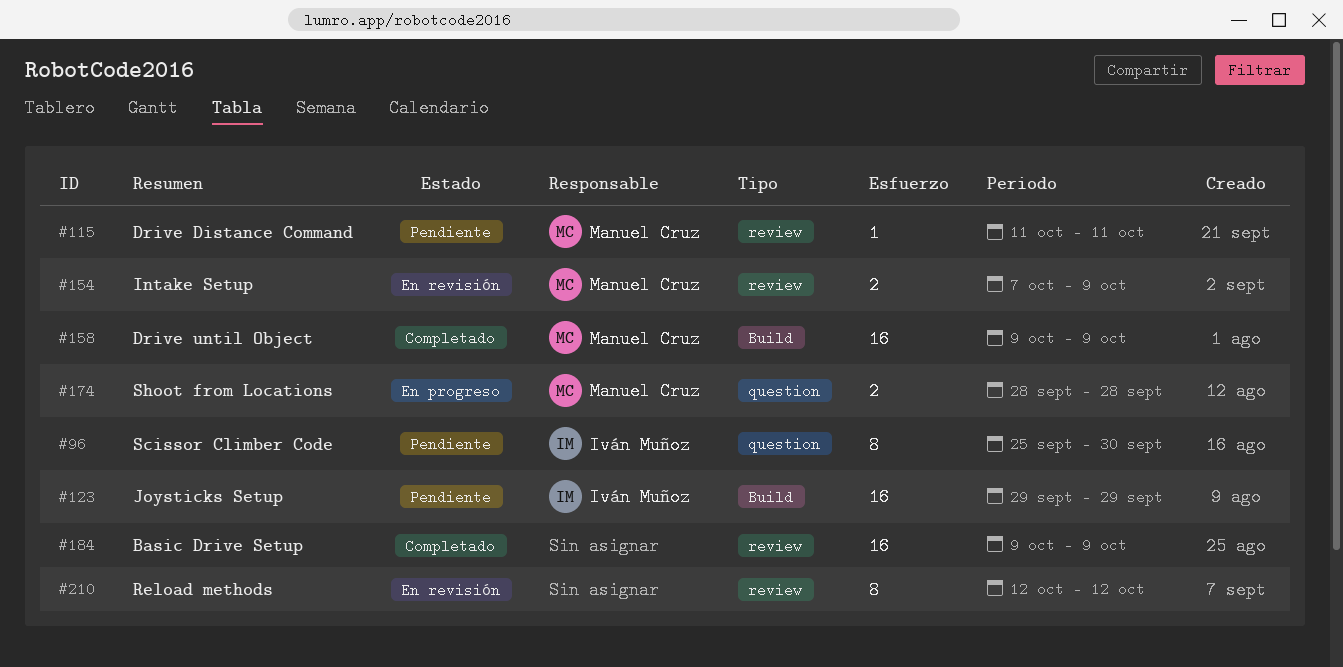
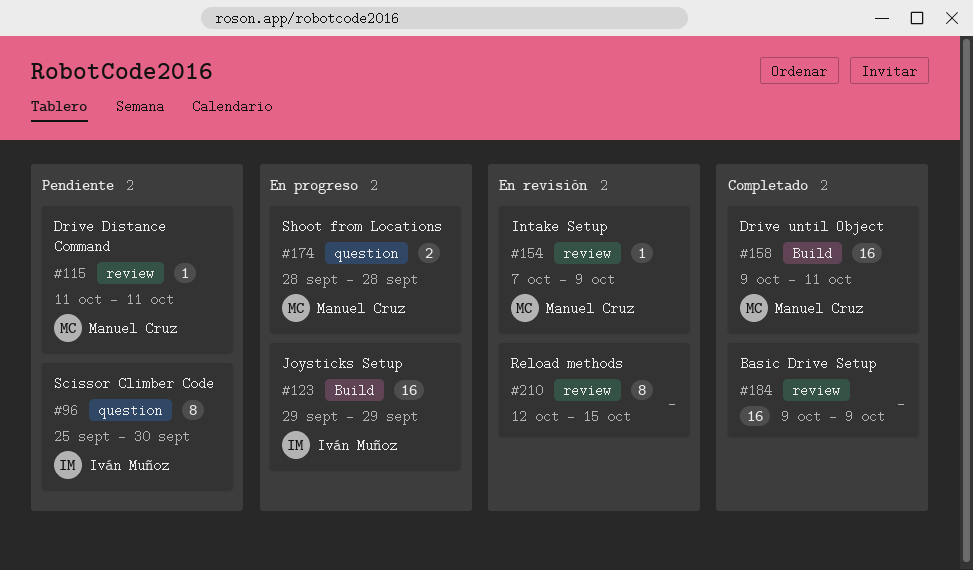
#123, status: Pendiente -> En progreso
#154, estimate: 2 -> 1
#158, due: Oct 9 -> Oct 11
#210, due: Oct 12 -> Oct 15

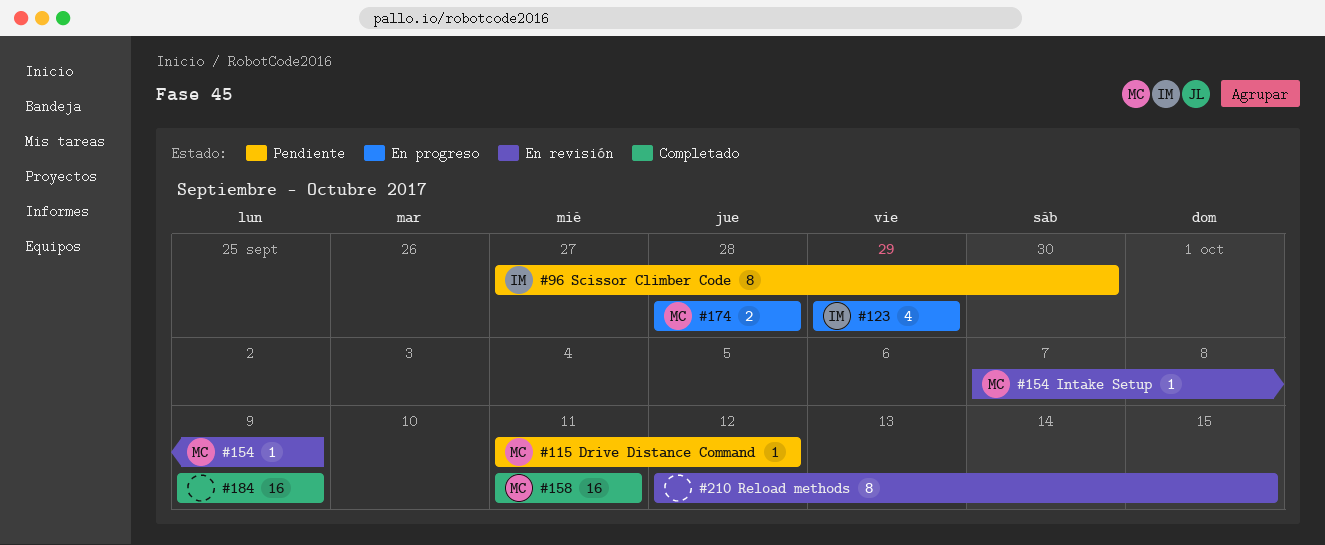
#96, start: Sep 25 -> Sep 27
#115, due: Oct 11 -> Oct 12
#123, estimate: 16 -> 4
#158, start: Oct 9 -> Oct 11

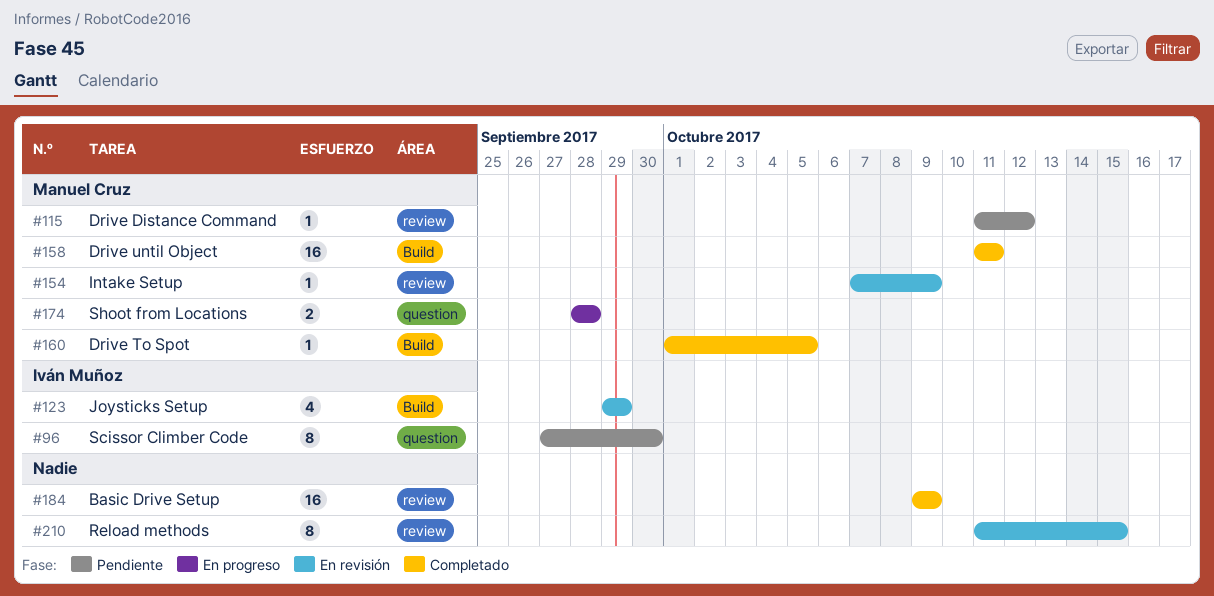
#123, status: En progreso -> En revisión
#160: none -> present
#210, start: Oct 12 -> Oct 11

